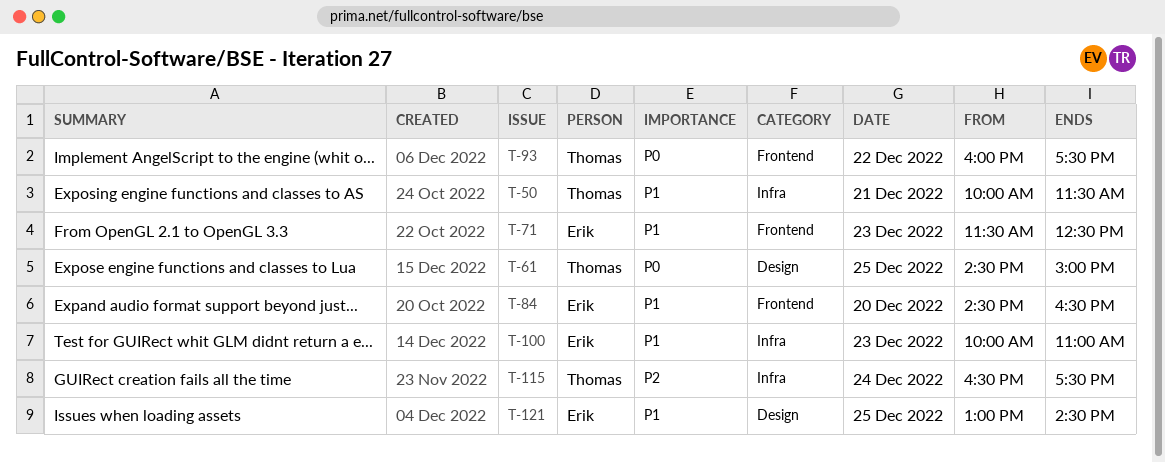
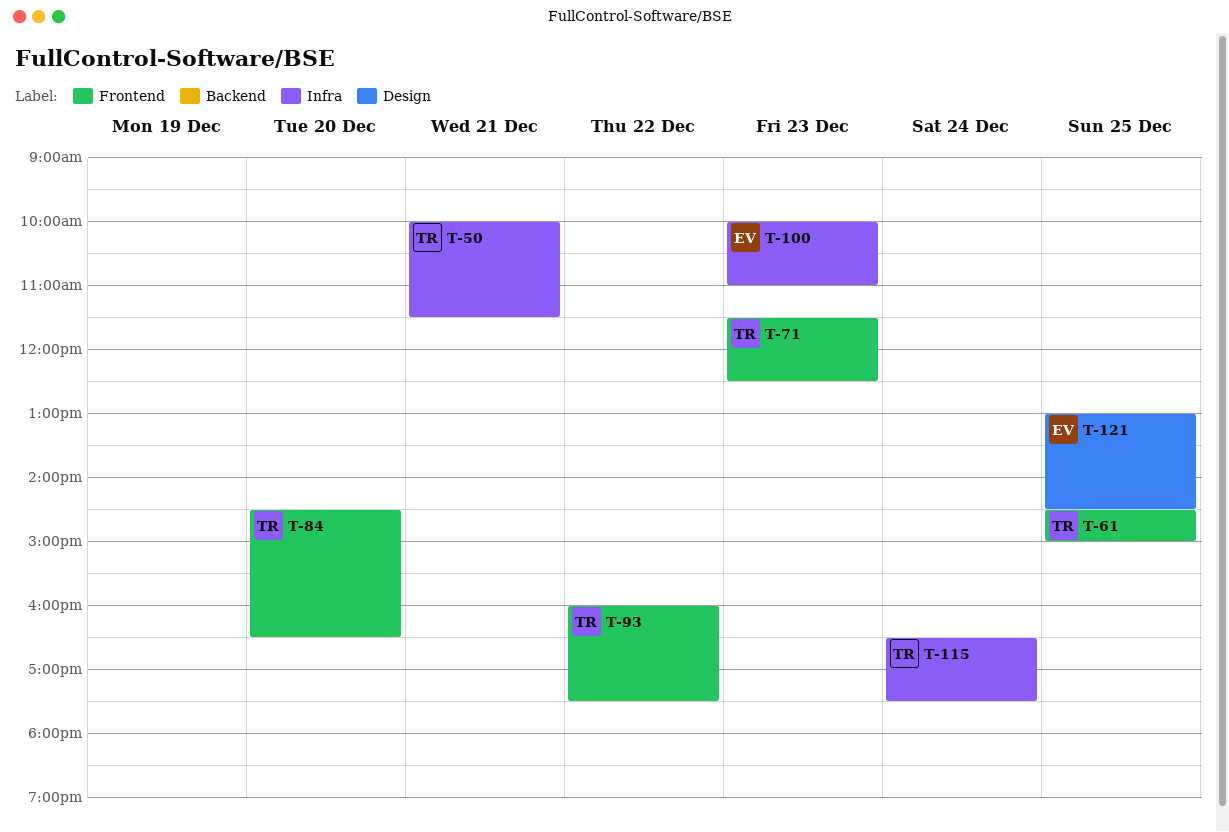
T-61, label: Design -> Frontend
T-71, owner: Erik -> Thomas
T-84, owner: Erik -> Thomas

